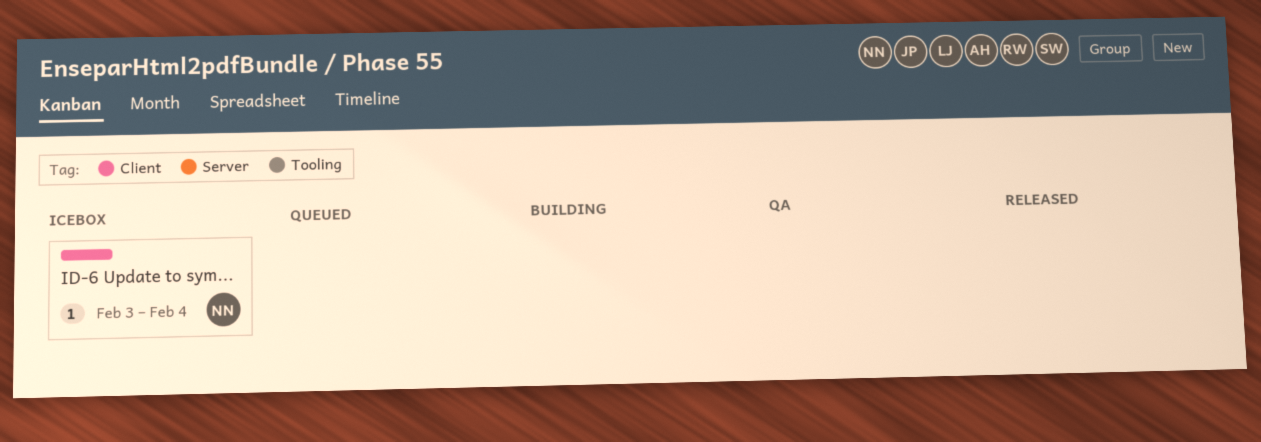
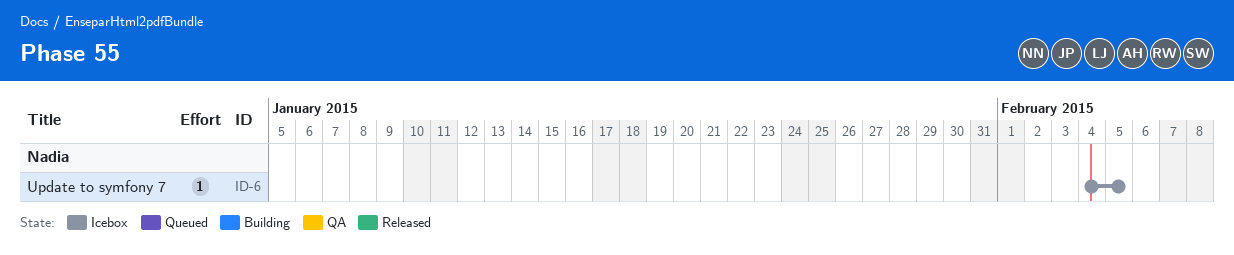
ID-6, start: Feb 3 -> Feb 4
ID-6, due: Feb 4 -> Feb 5

